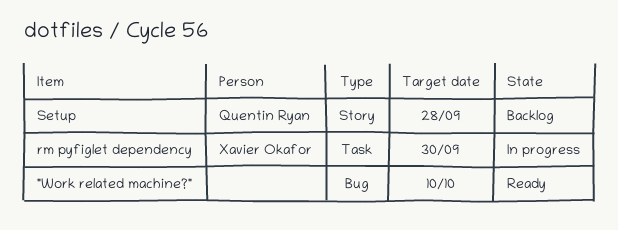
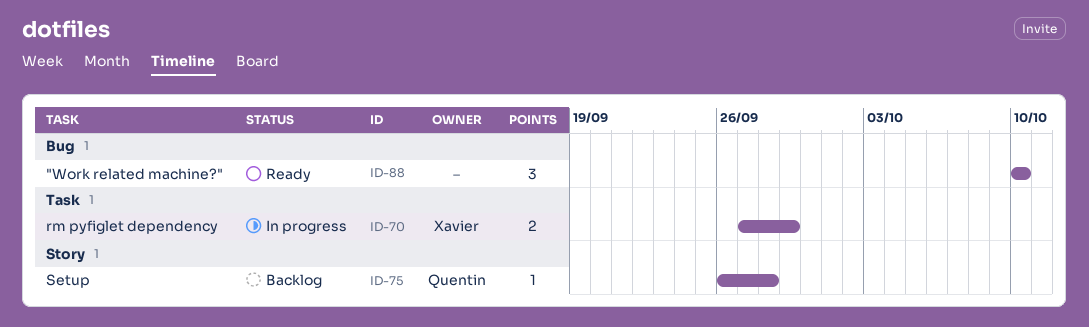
rm pyfiglet dependency, due: Sep 30 -> Sep 29

